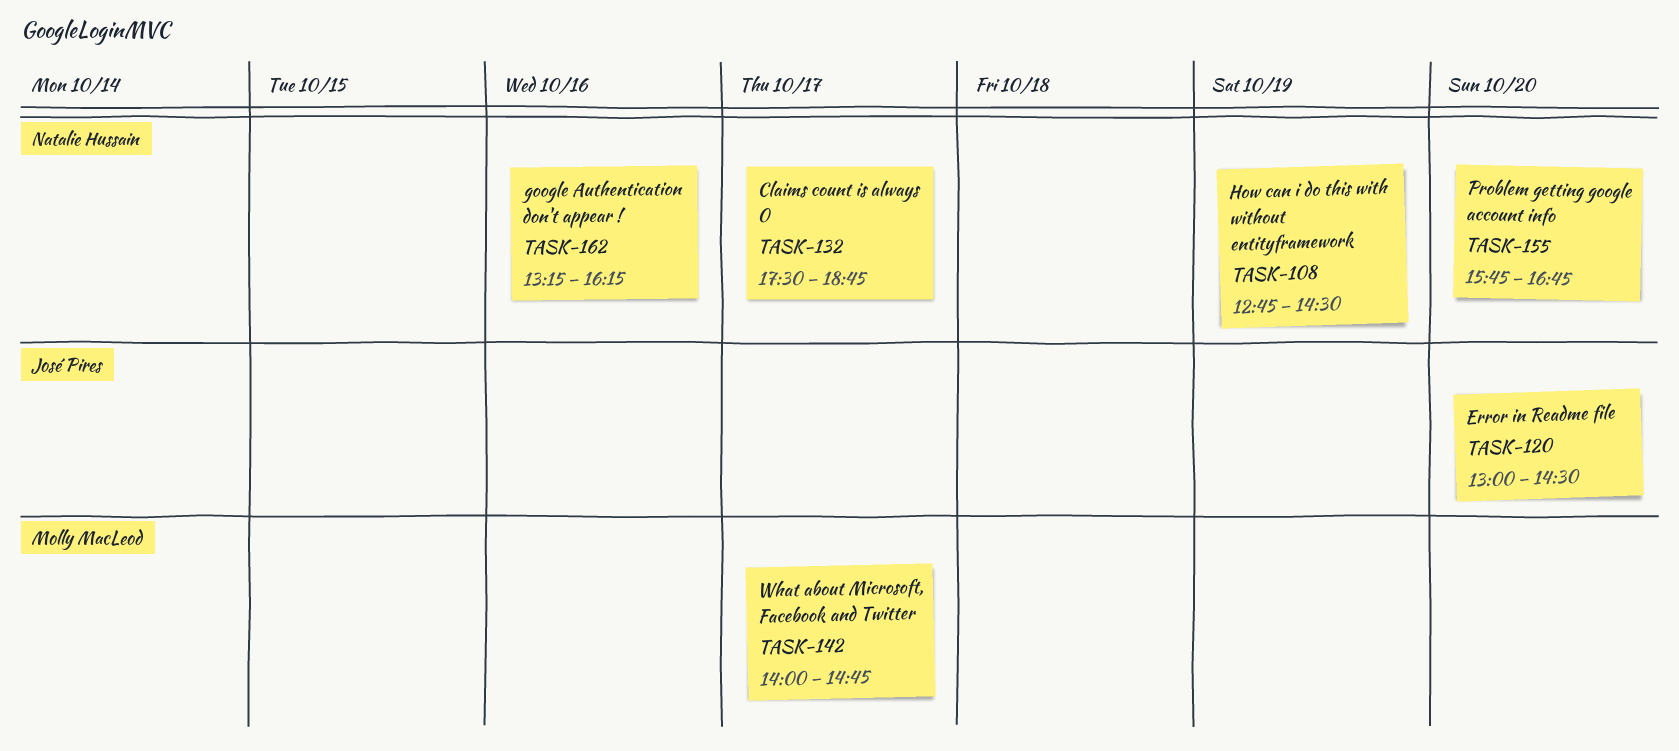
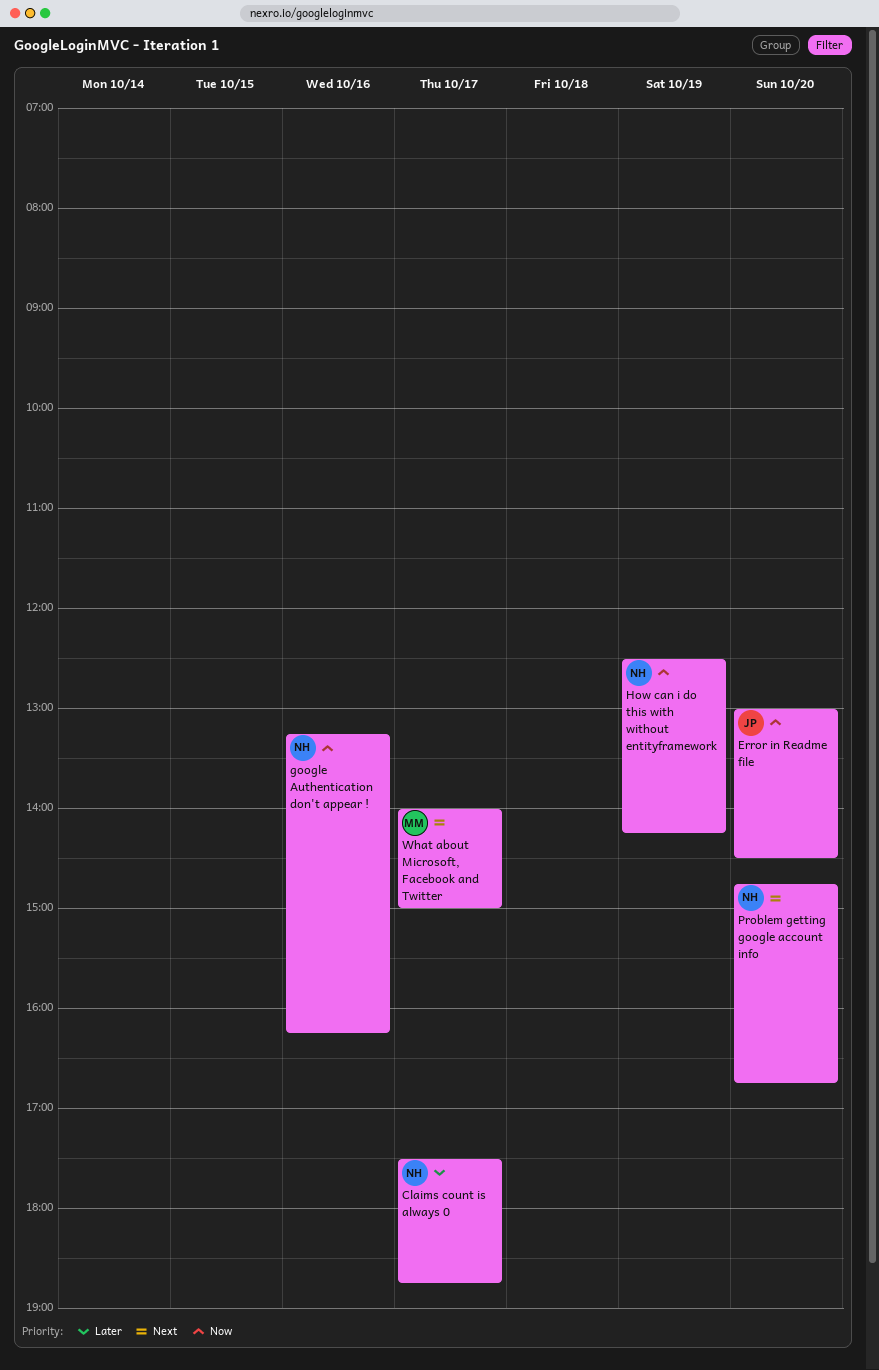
How can i do this with without entityframework, begins: 12:45 -> 12:30
How can i do this with without entityframework, ends: 14:30 -> 14:15
Problem getting google account info, begins: 15:45 -> 14:45
What about Microsoft, Facebook and Twitter, ends: 14:45 -> 15:00

